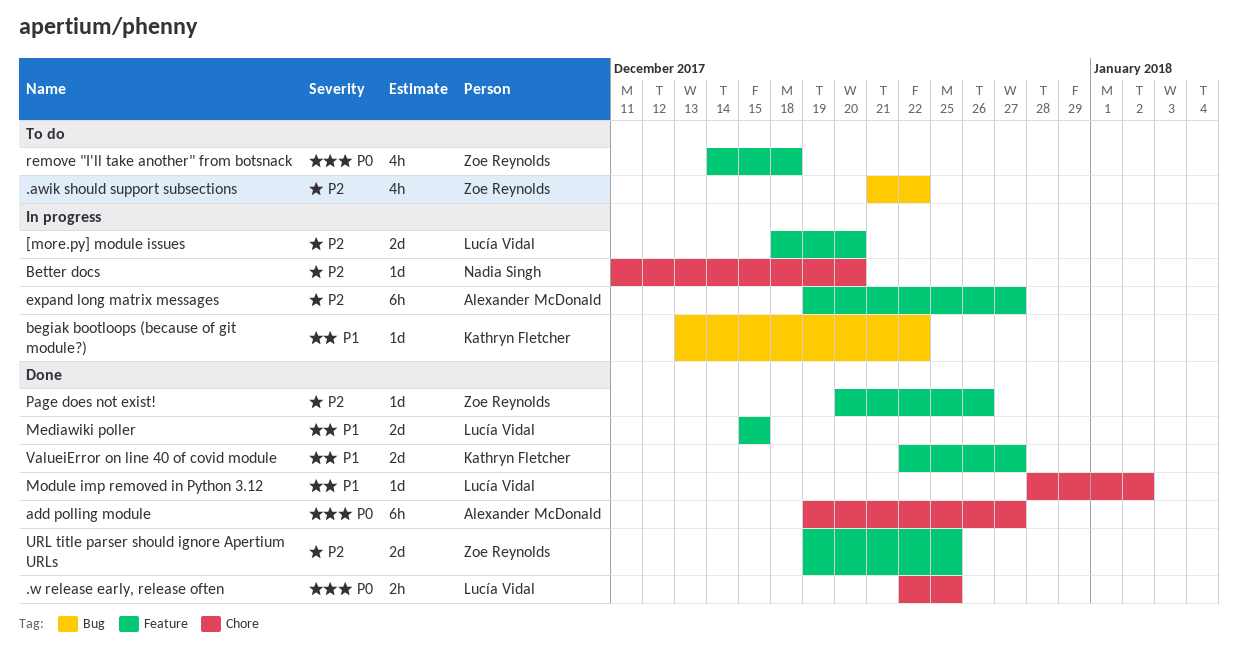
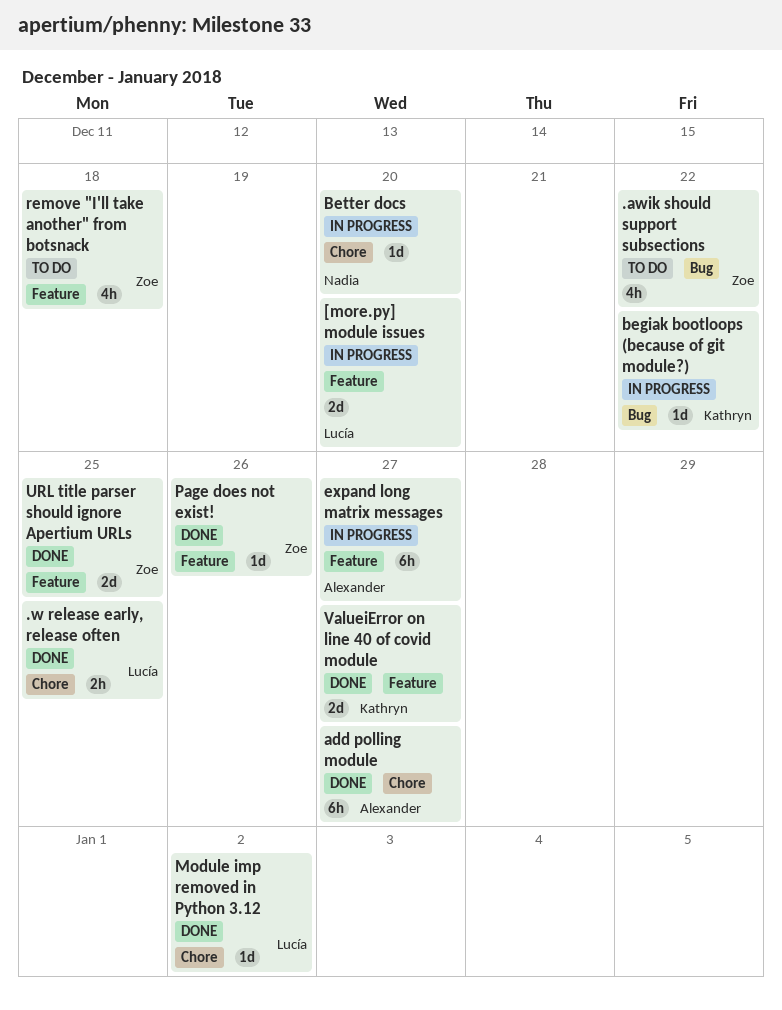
Mediawiki poller: present -> none

